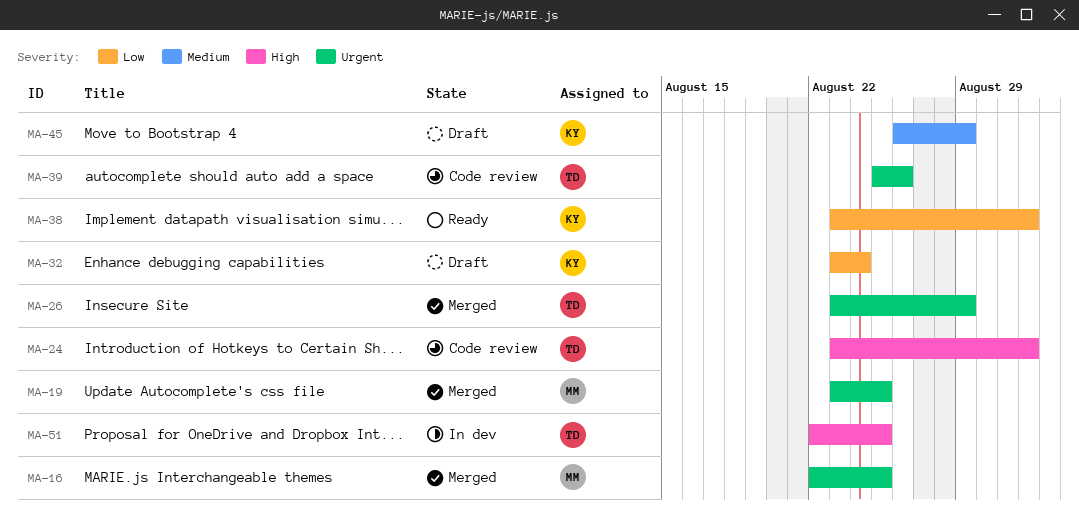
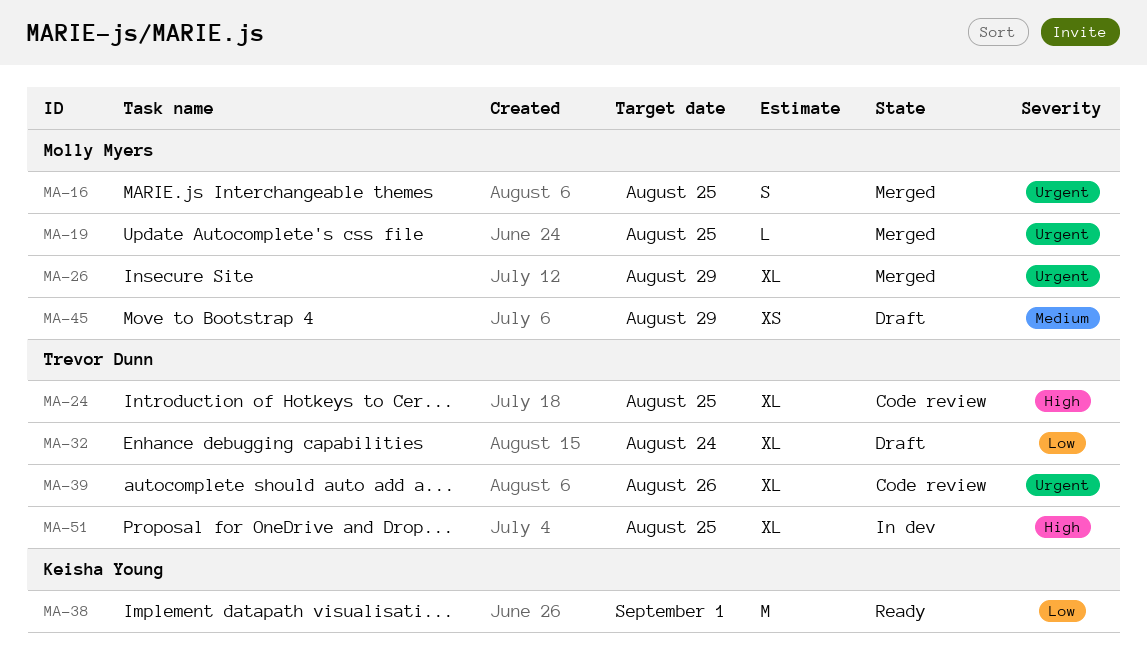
MA-24, due: Sep 1 -> Aug 25
MA-26, owner: Trevor Dunn -> Molly Myers
MA-32, owner: Keisha Young -> Trevor Dunn
MA-45, owner: Keisha Young -> Molly Myers

